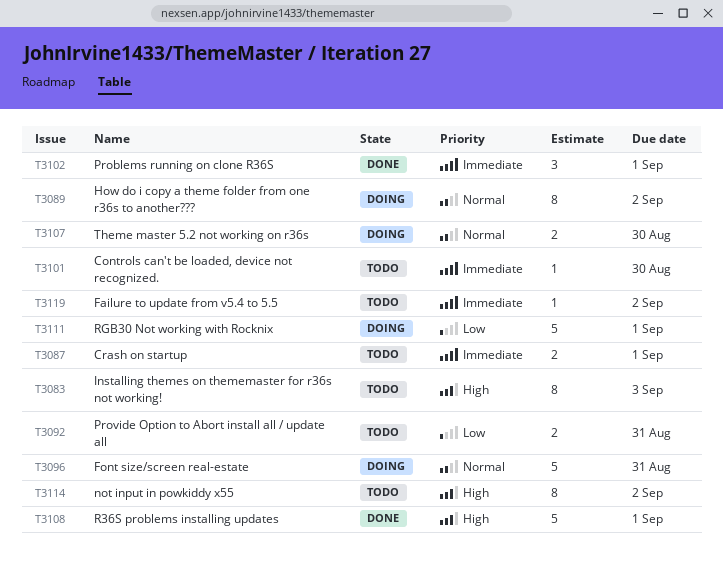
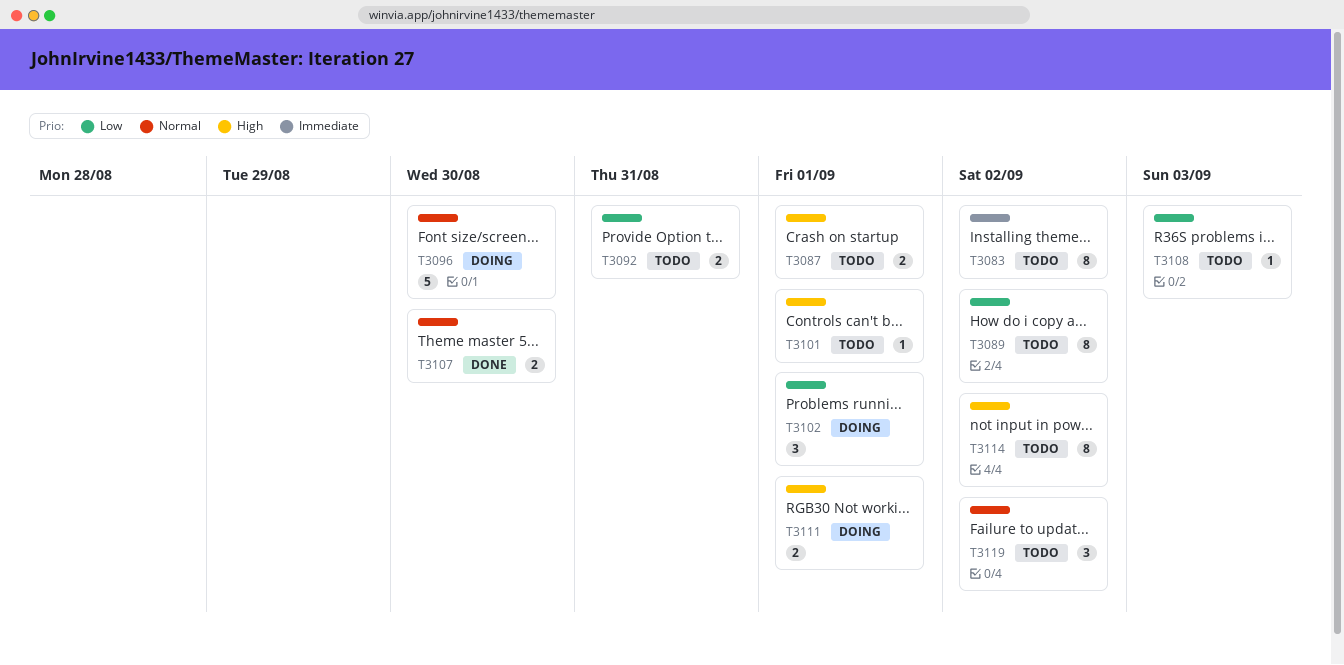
T3083, priority: High -> Immediate
T3083, due: Sep 3 -> Sep 2
T3087, priority: Immediate -> High
T3089, status: Doing -> Todo
T3089, priority: Normal -> Low
T3096, due: Aug 31 -> Aug 30
T3101, priority: Immediate -> High
T3101, due: Aug 30 -> Sep 1
T3102, status: Done -> Doing
T3102, priority: Immediate -> Low
T3107, status: Doing -> Done
T3108, status: Done -> Todo
T3108, priority: High -> Low
T3108, estimate: 5 -> 1
T3108, due: Sep 1 -> Sep 3
T3111, priority: Low -> High
T3111, estimate: 5 -> 2
T3119, priority: Immediate -> Normal
T3119, estimate: 1 -> 3

